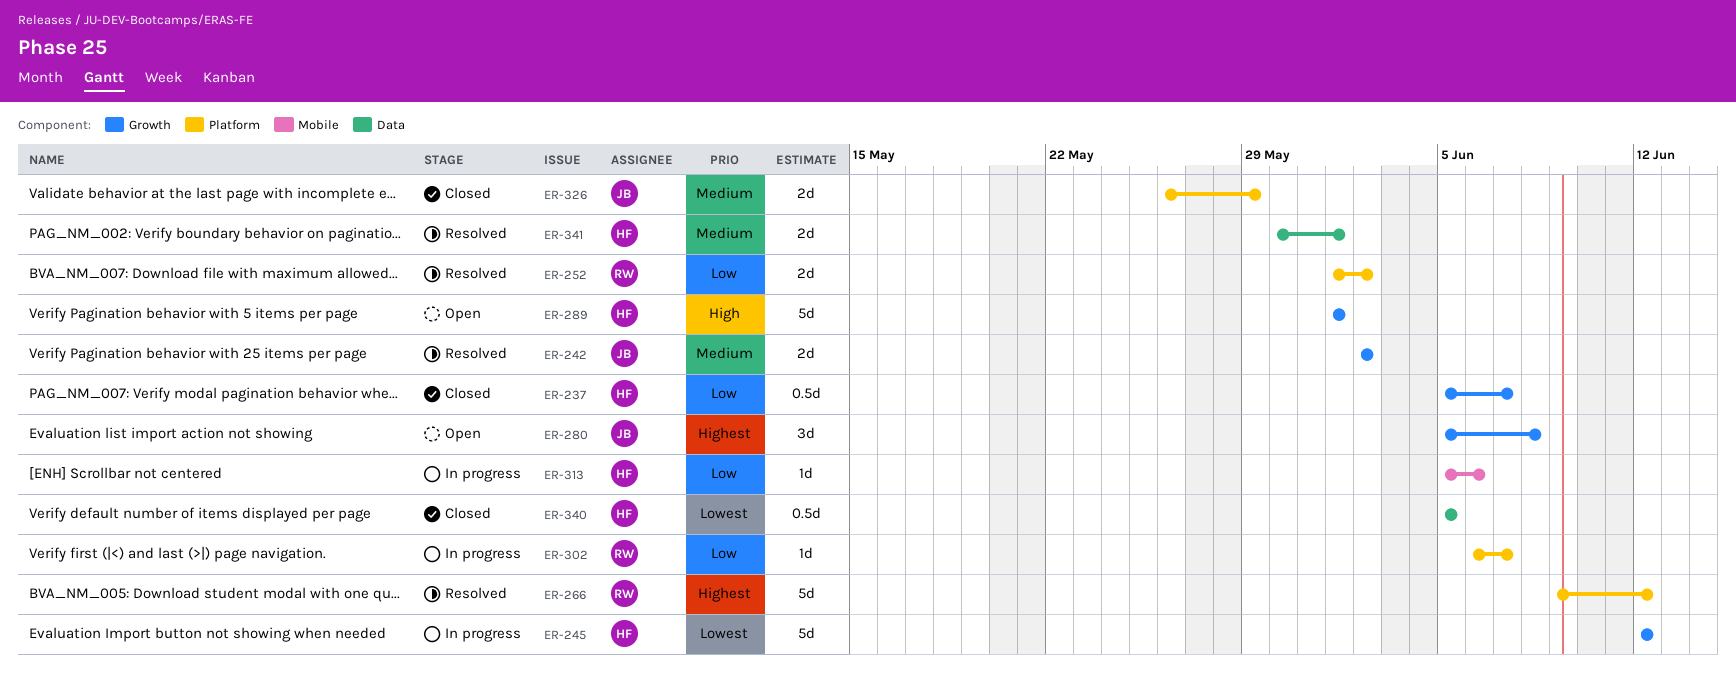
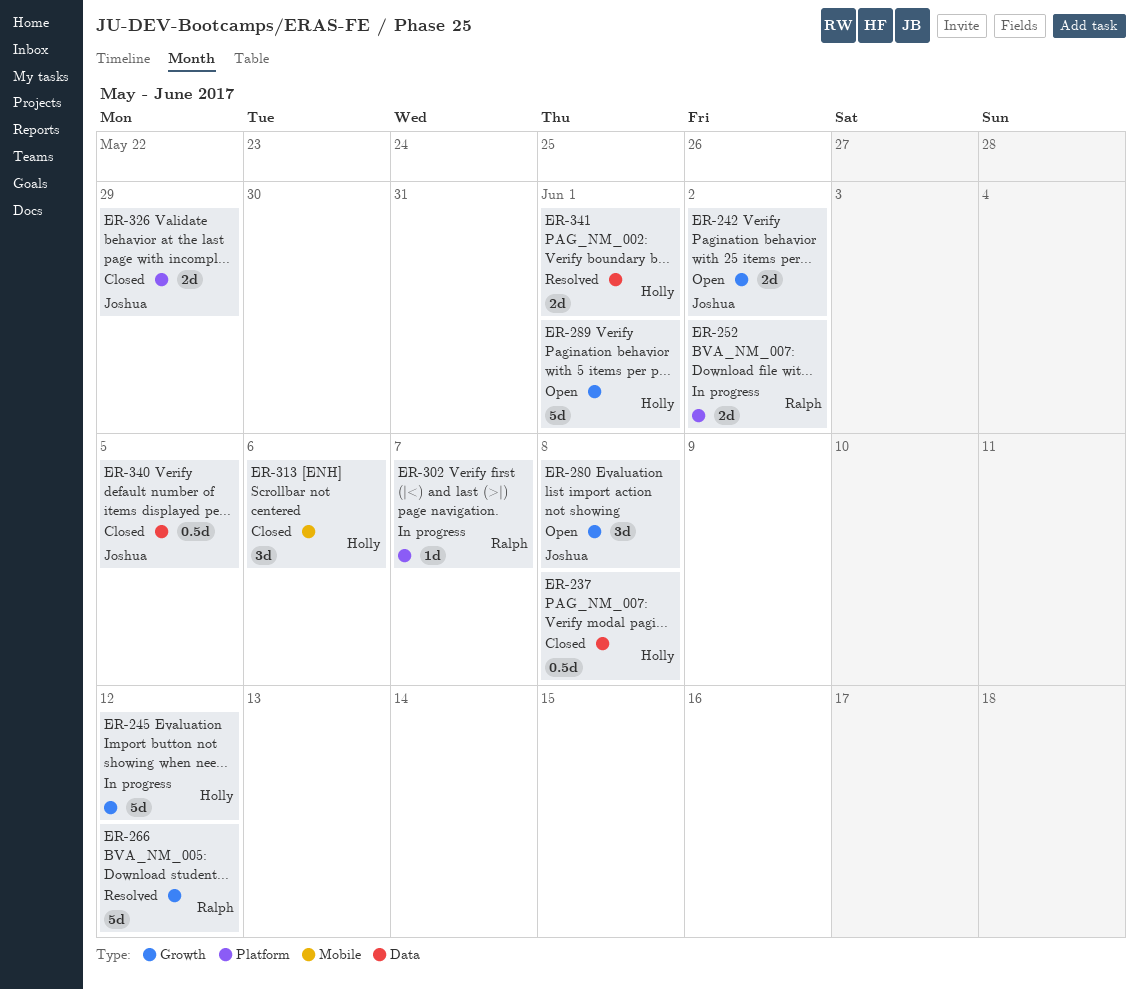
ER-237, label: Growth -> Data
ER-237, due: Jun 7 -> Jun 8
ER-242, status: Resolved -> Open
ER-252, status: Resolved -> In progress
ER-266, label: Platform -> Growth
ER-313, status: In progress -> Closed
ER-313, estimate: 1d -> 3d
ER-340, owner: Holly -> Joshua

